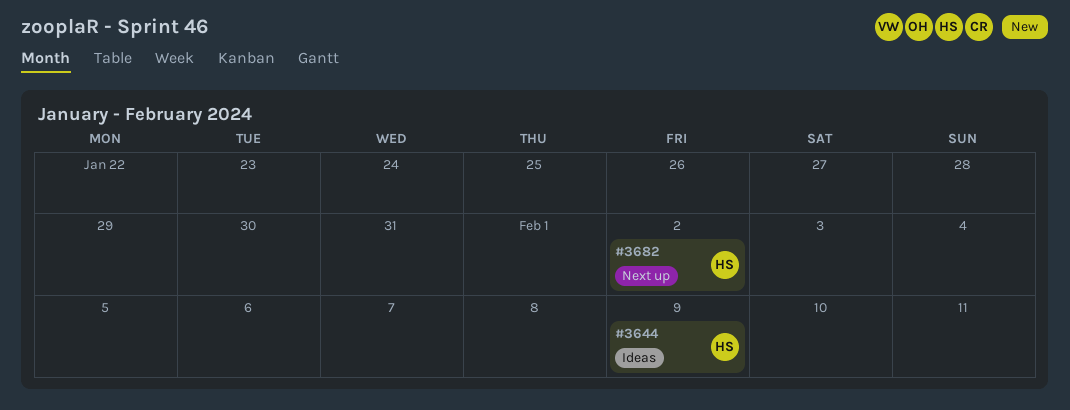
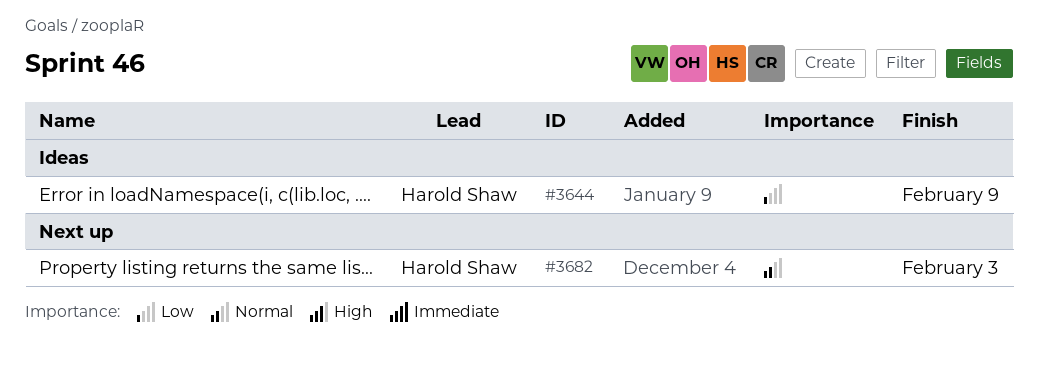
#3682, due: Feb 2 -> Feb 3

